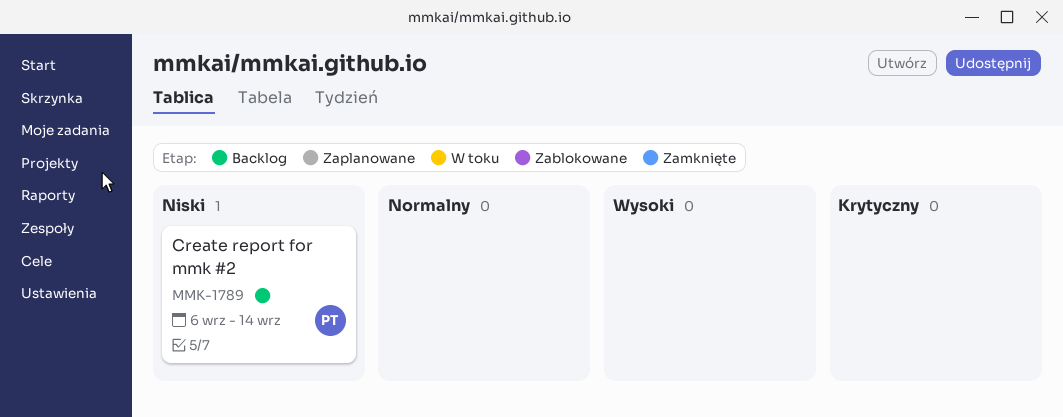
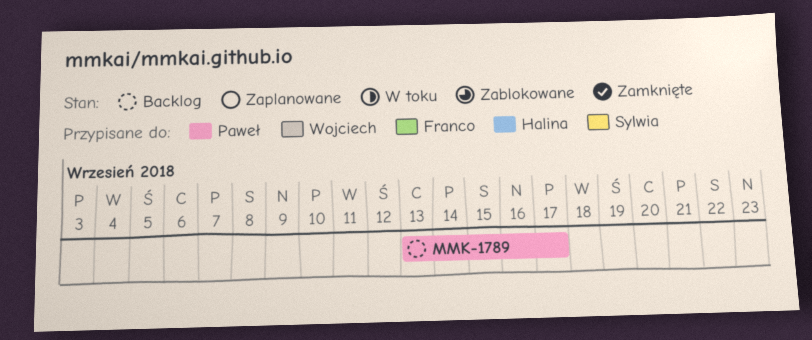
MMK-1789, start: Sep 6 -> Sep 13
MMK-1789, due: Sep 14 -> Sep 17

